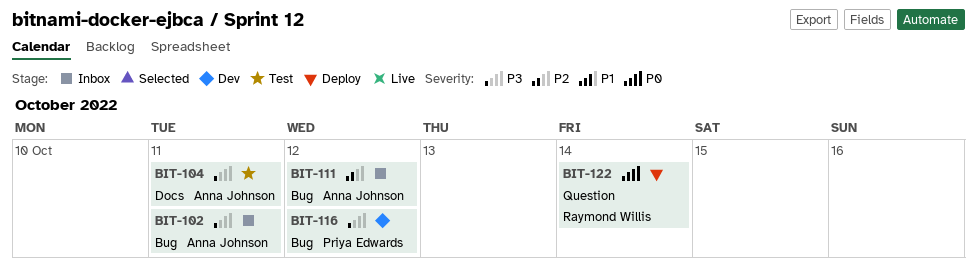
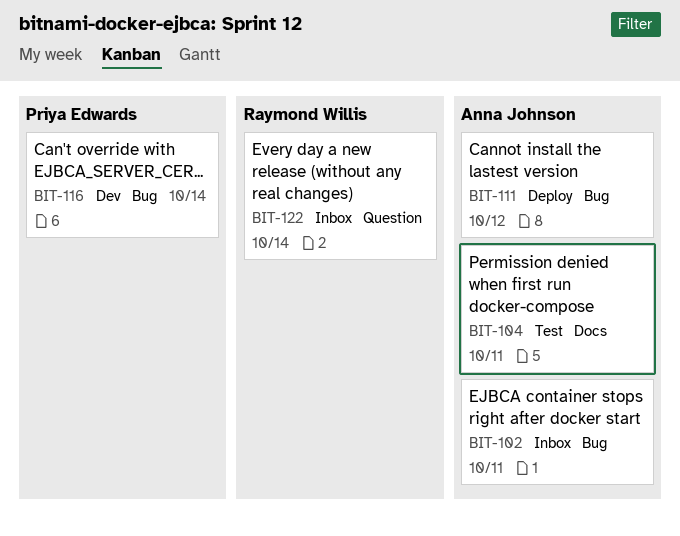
BIT-111, status: Inbox -> Deploy
BIT-116, day: Oct 12 -> Oct 14
BIT-122, status: Deploy -> Inbox

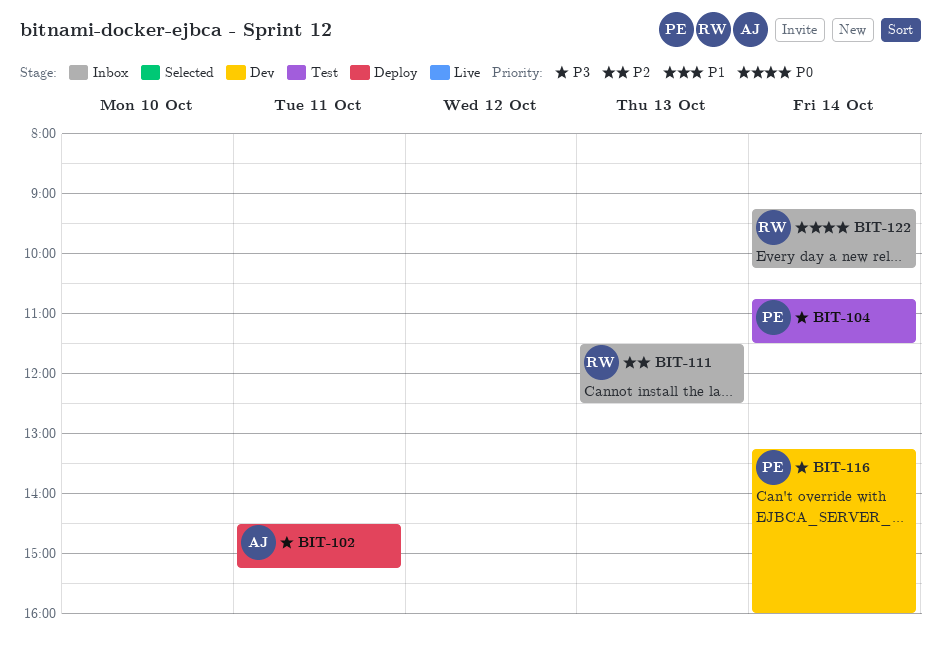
BIT-102, status: Inbox -> Deploy
BIT-104, owner: Anna Johnson -> Priya Edwards
BIT-104, day: Oct 11 -> Oct 14
BIT-111, status: Deploy -> Inbox
BIT-111, owner: Anna Johnson -> Raymond Willis
BIT-111, day: Oct 12 -> Oct 13

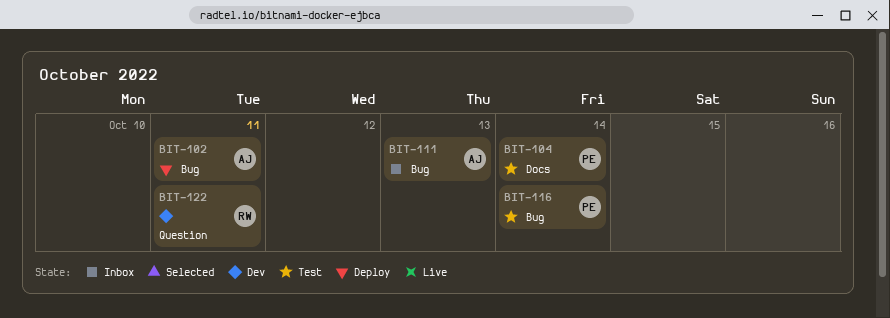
BIT-111, owner: RW -> AJ
BIT-116, status: Dev -> Test
BIT-122, status: Inbox -> Dev
BIT-122, day: Oct 14 -> Oct 11

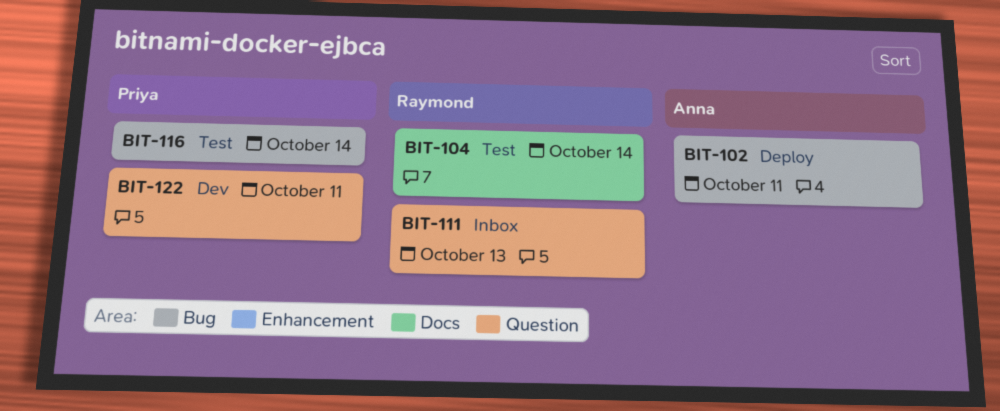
BIT-104, owner: Priya -> Raymond
BIT-111, owner: Anna -> Raymond
BIT-111, label: Bug -> Question
BIT-122, owner: Raymond -> Priya

